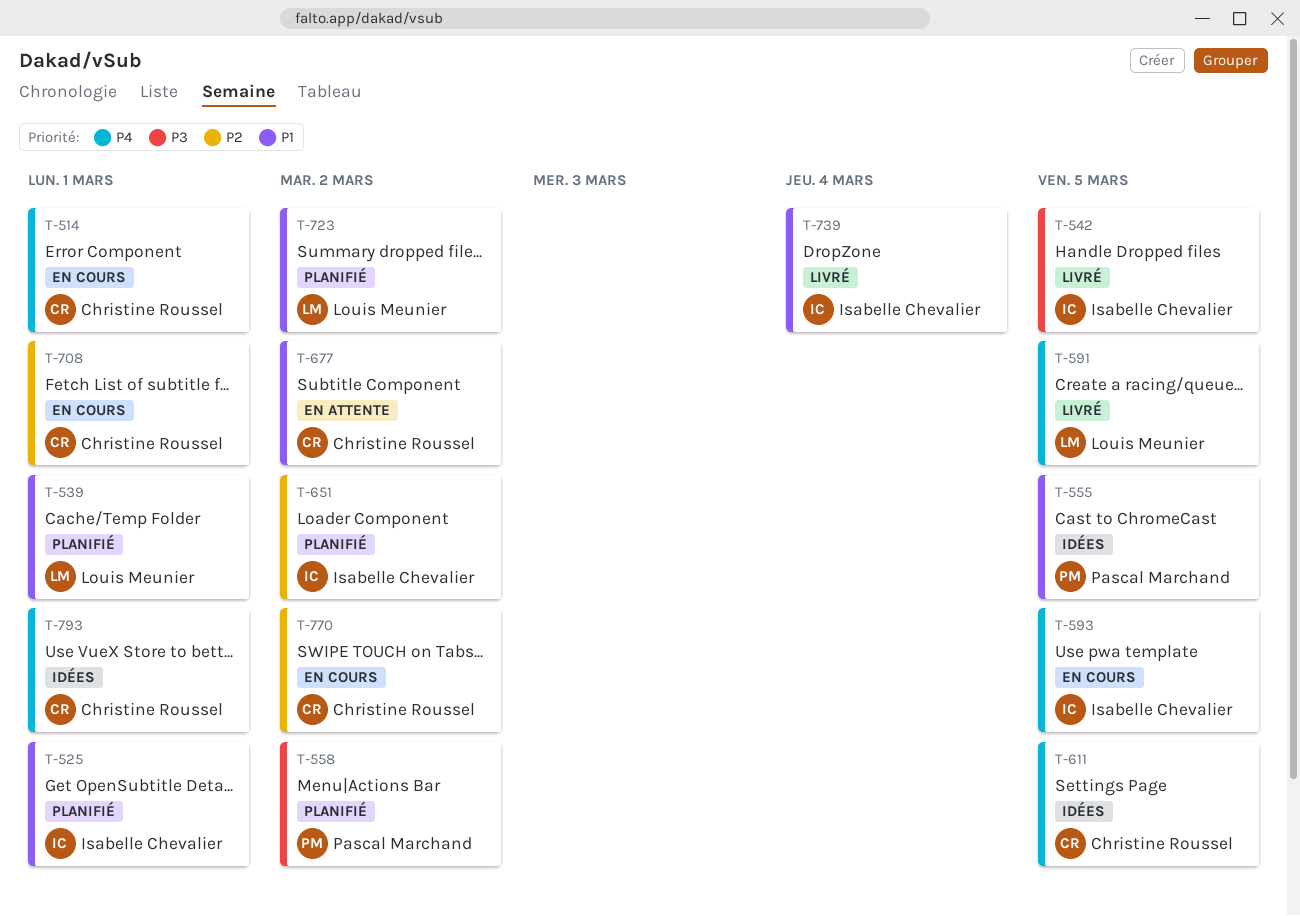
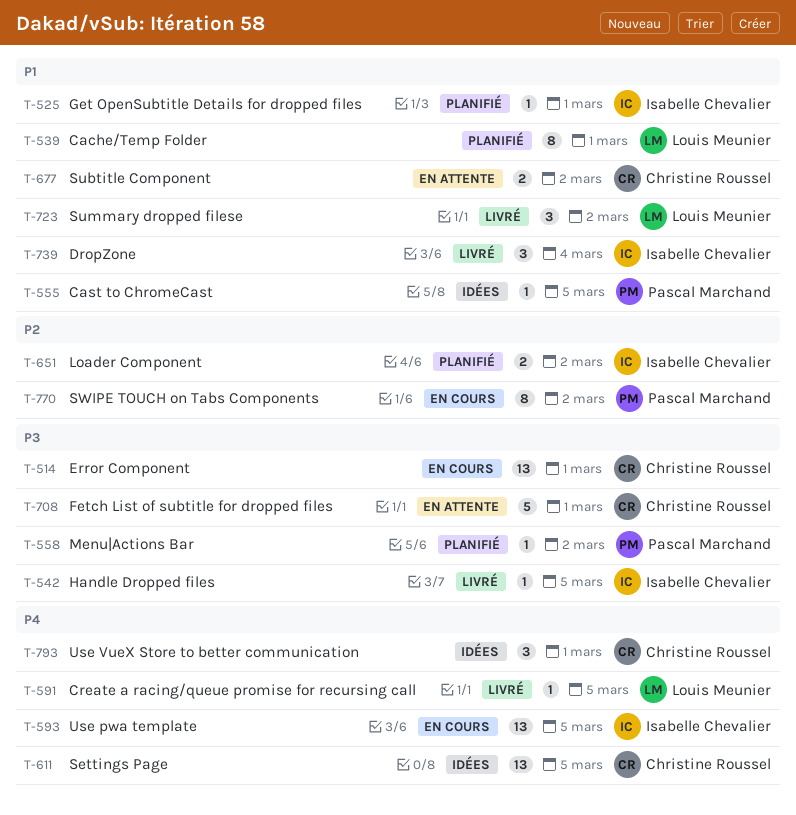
T-514, priority: P4 -> P3
T-708, status: En cours -> En attente
T-708, priority: P2 -> P3
T-723, status: Planifié -> Livré
T-770, owner: Christine Roussel -> Pascal Marchand

